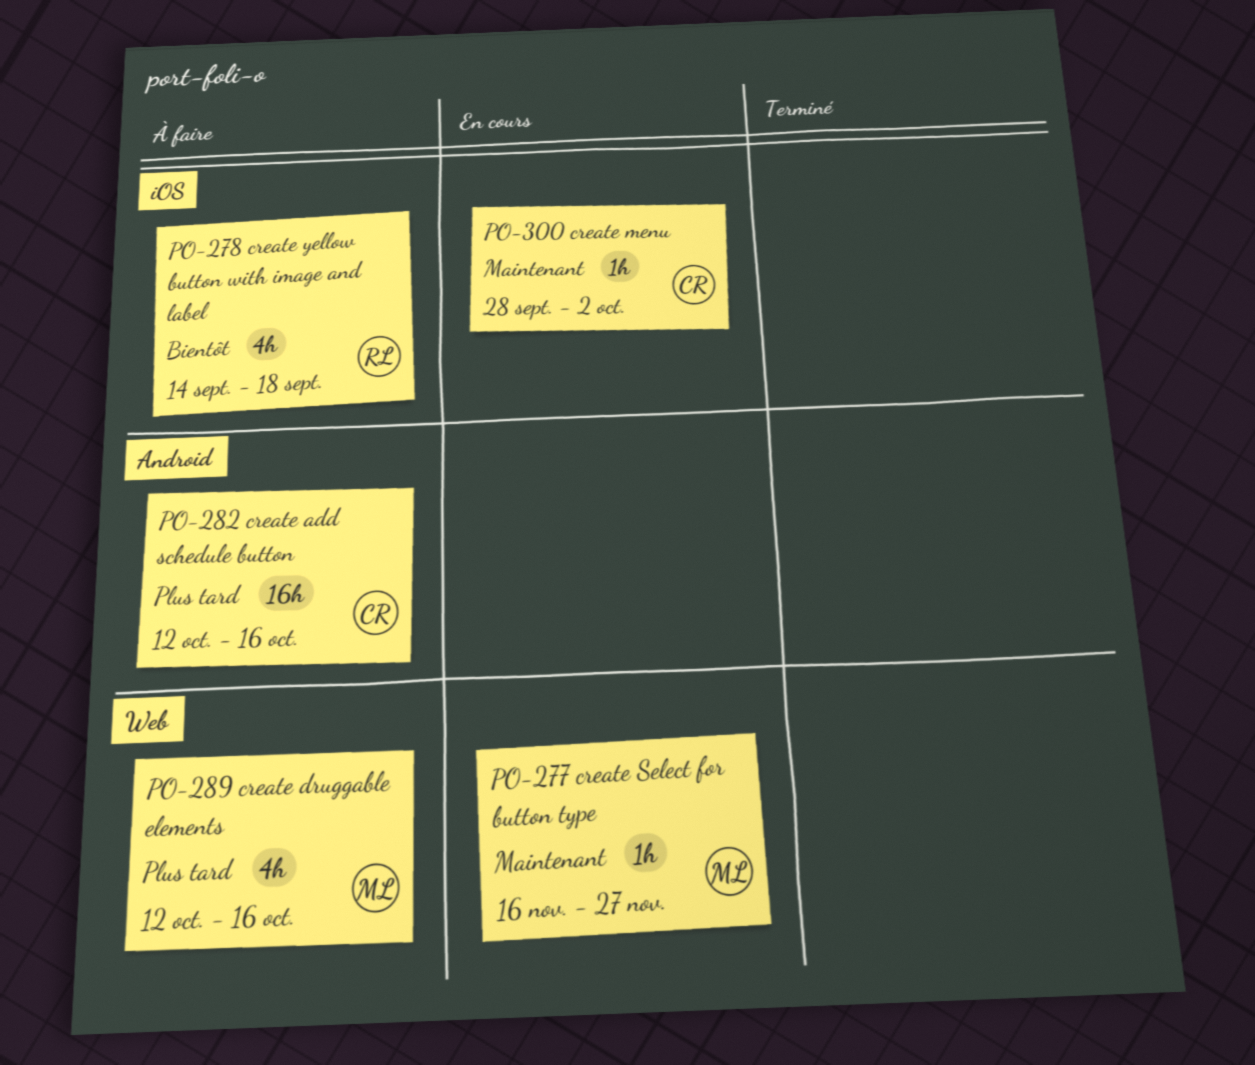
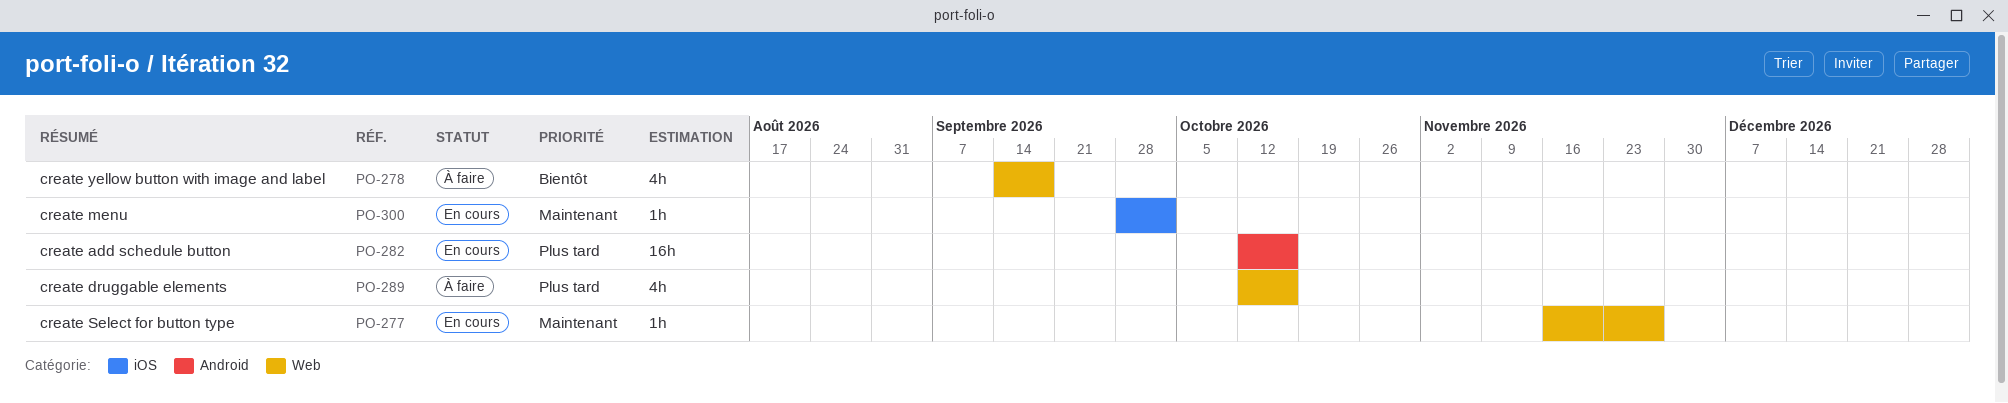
PO-278, label: iOS -> Web
PO-282, status: À faire -> En cours

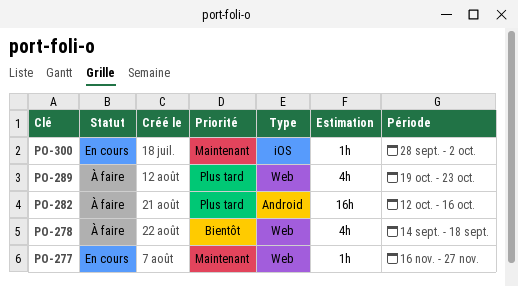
PO-282, status: En cours -> À faire
PO-289, start: Oct 12 -> Oct 19
PO-289, due: Oct 16 -> Oct 23

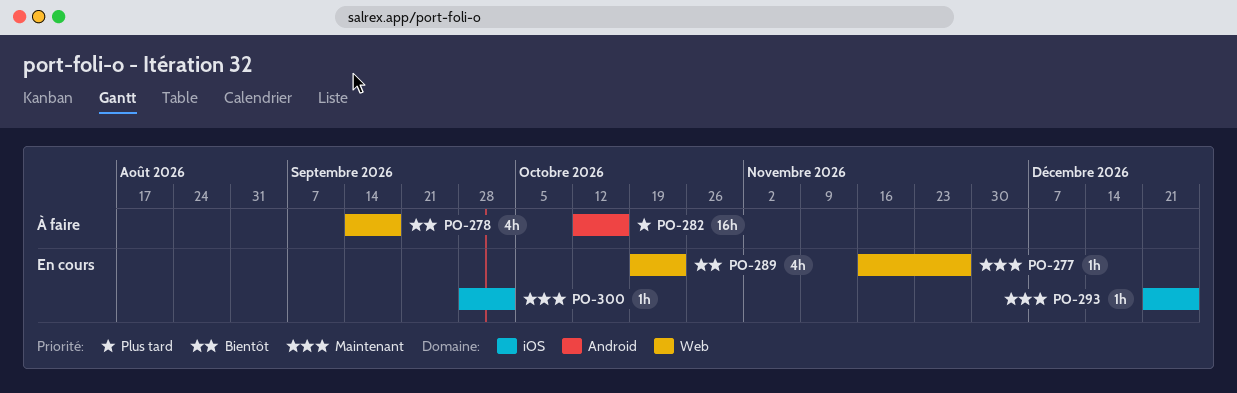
PO-289, status: À faire -> En cours
PO-289, priority: Plus tard -> Bientôt
PO-293: none -> present

